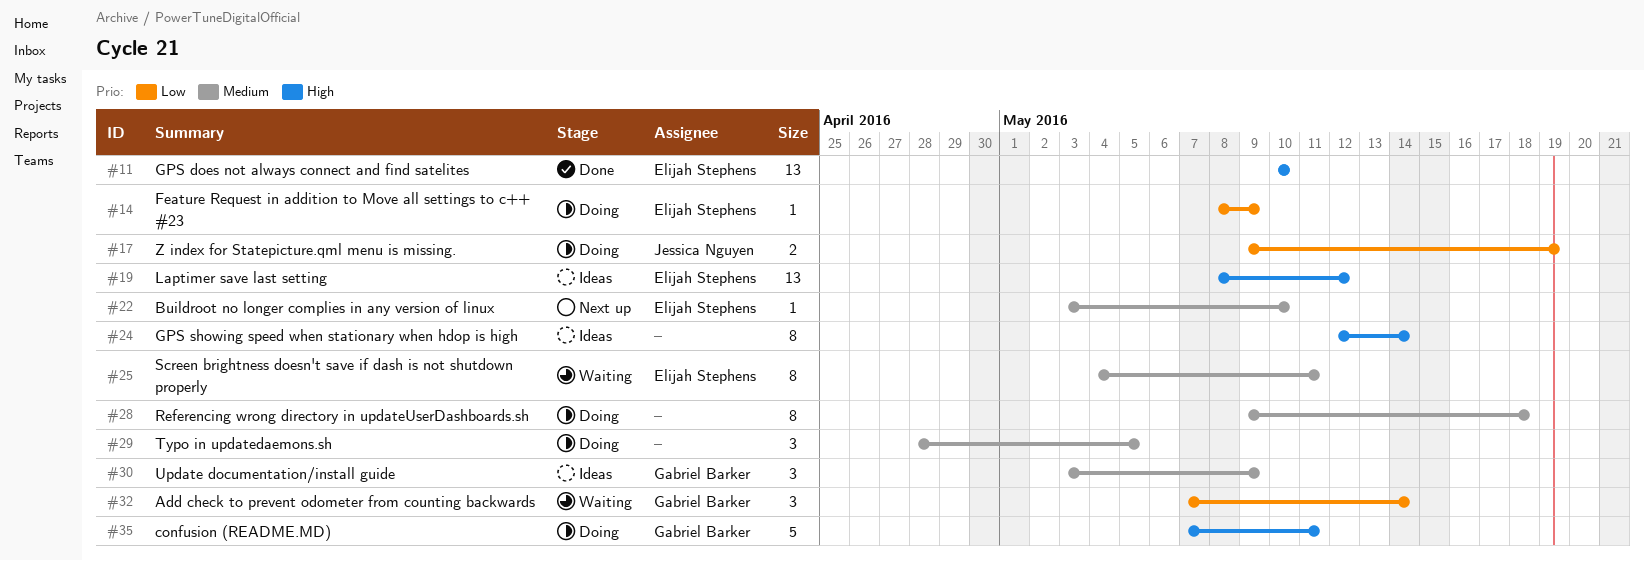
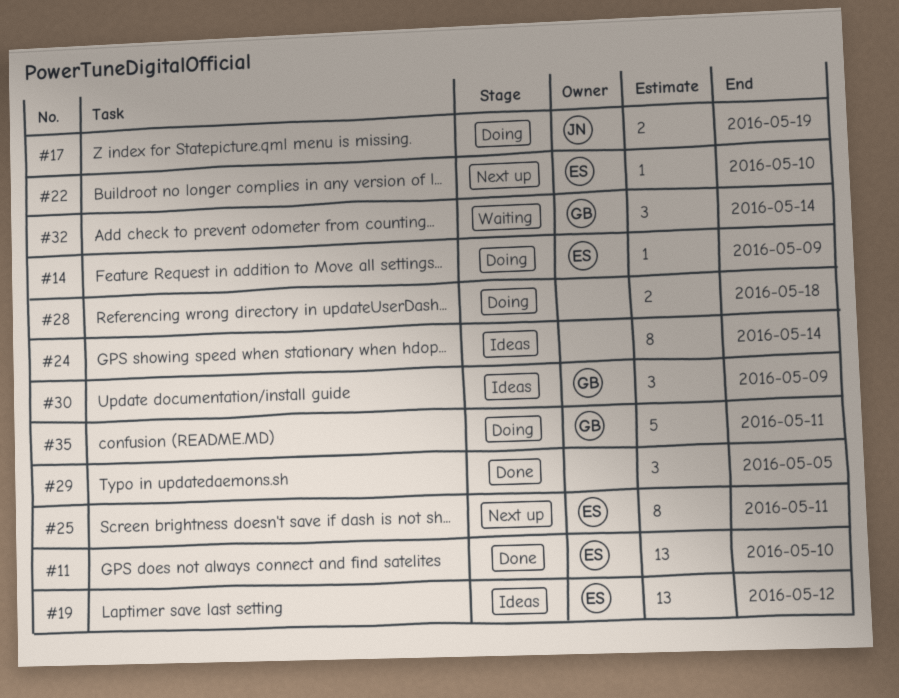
#25, status: Waiting -> Next up
#28, estimate: 8 -> 2
#29, status: Doing -> Done

